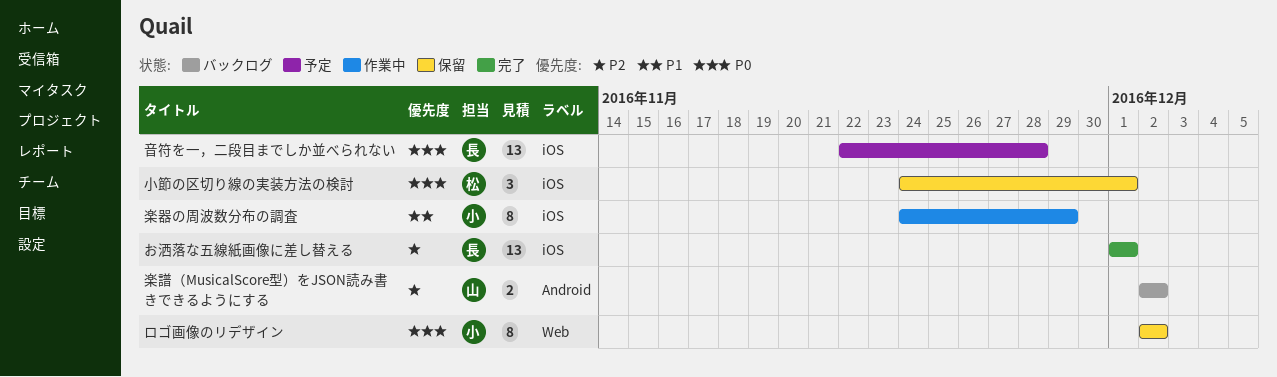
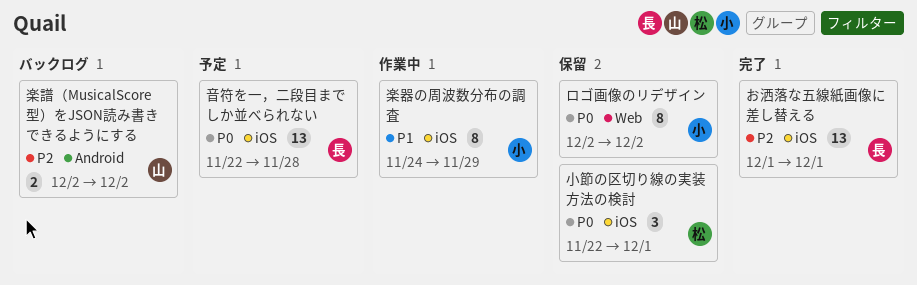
小節の区切り線の実装方法の検討, start: Nov 24 -> Nov 22

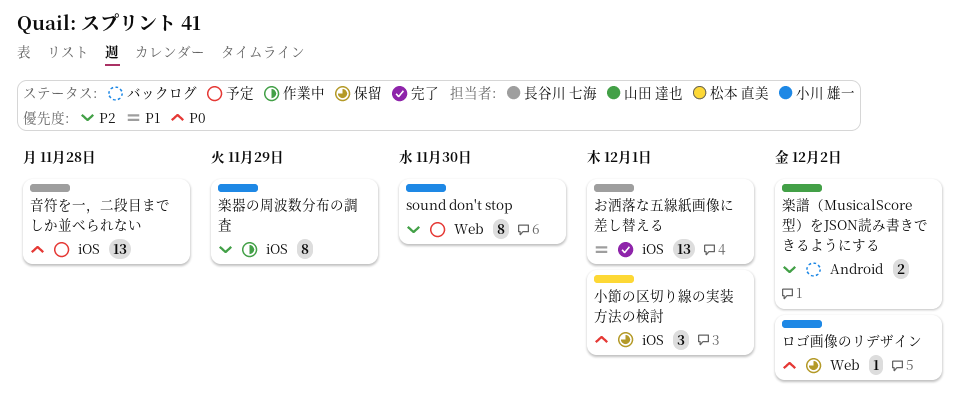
sound don't stop: none -> present
お洒落な五線紙画像に差し替える, priority: P2 -> P1
ロゴ画像のリデザイン, estimate: 8 -> 1
楽器の周波数分布の調査, priority: P1 -> P2

